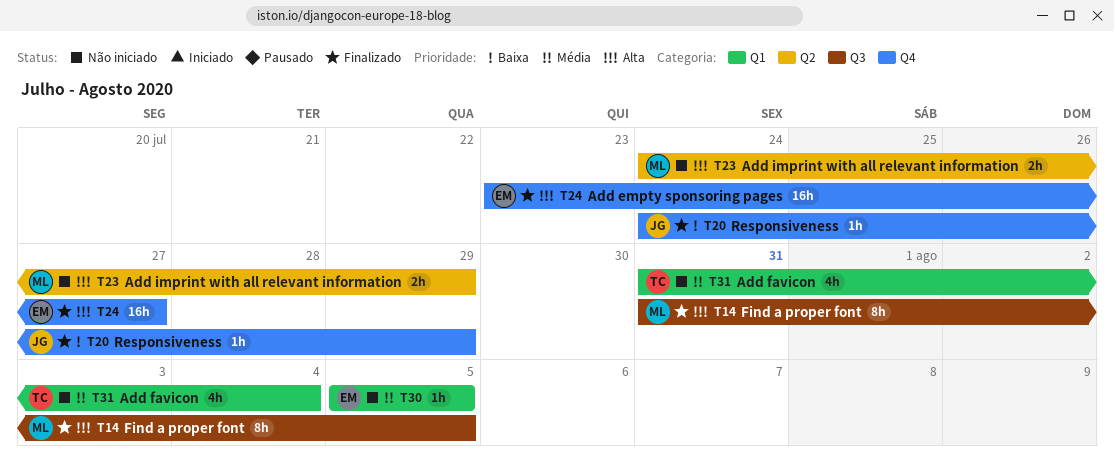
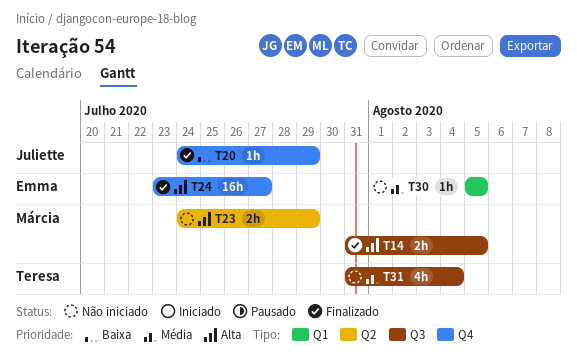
T14, estimate: 8h -> 2h
T31, label: Q1 -> Q3

